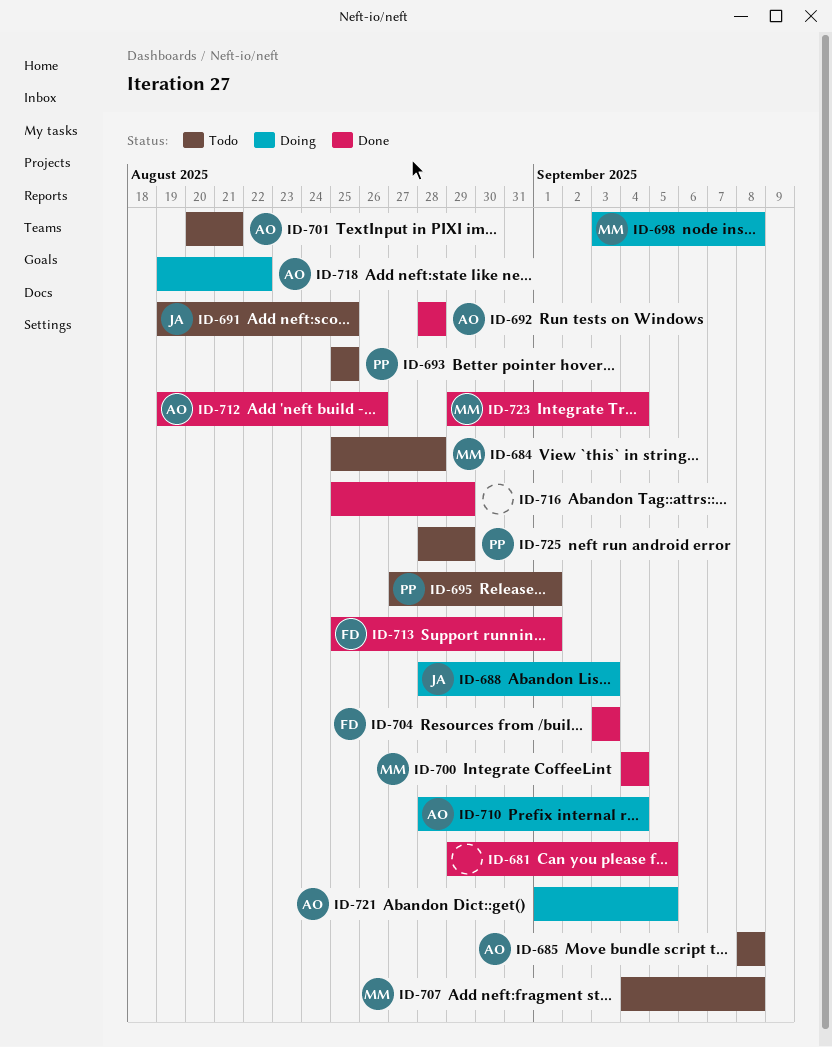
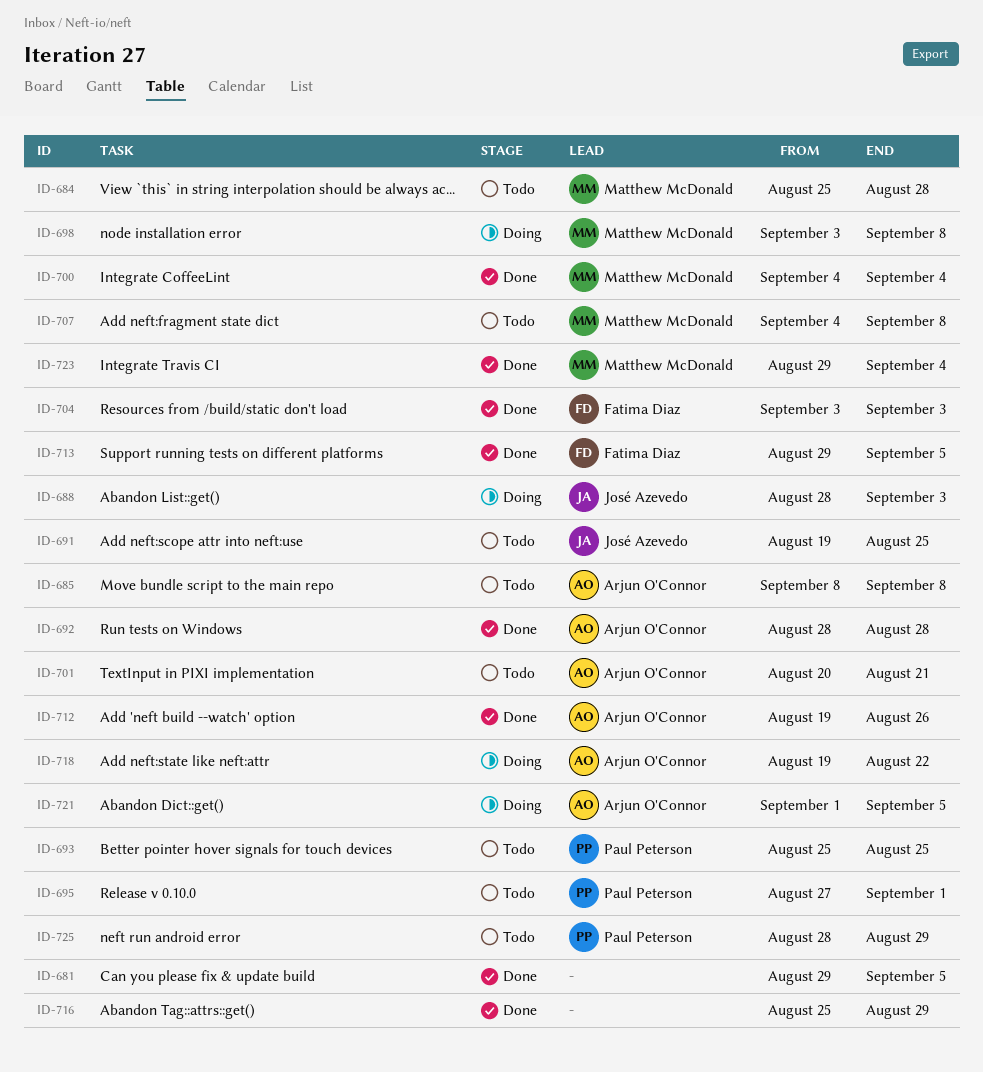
ID-710: present -> none
ID-713, start: Aug 25 -> Aug 29
ID-713, due: Sep 1 -> Sep 5

